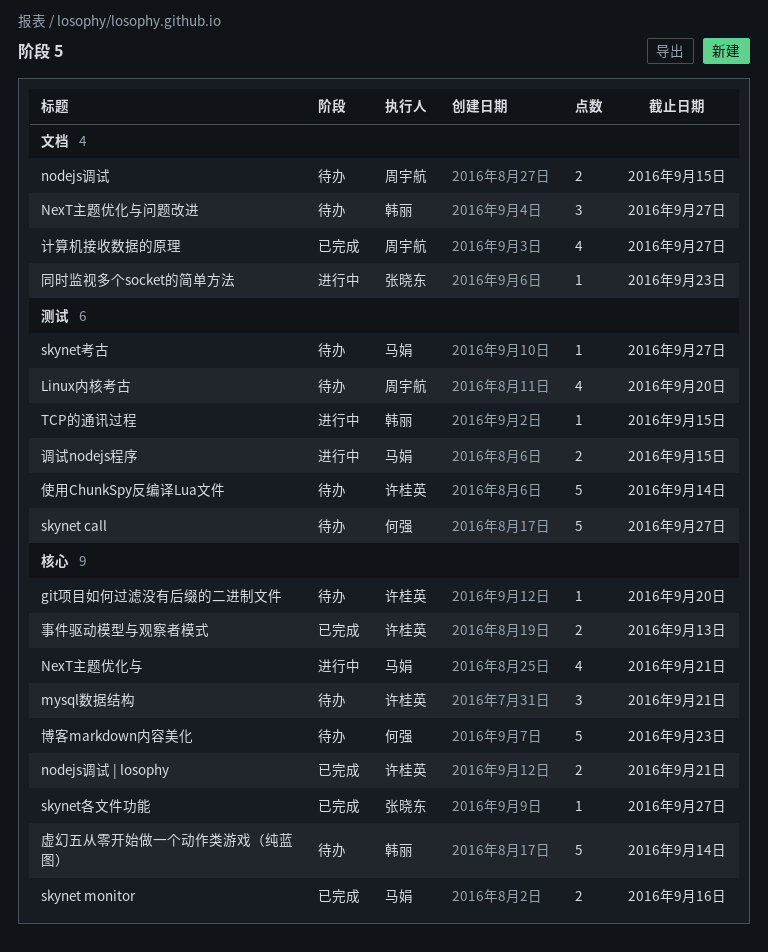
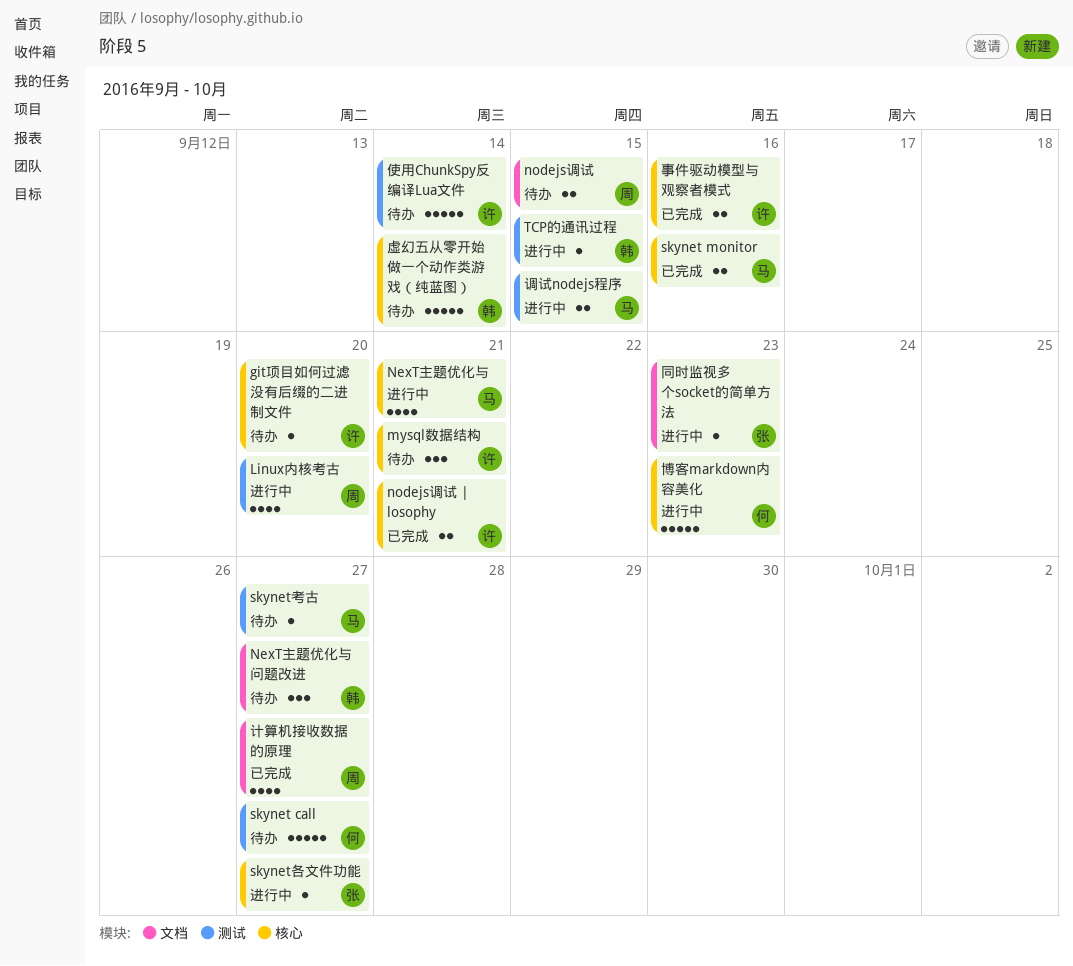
Linux内核考古, status: 待办 -> 进行中
skynet各文件功能, status: 已完成 -> 进行中
事件驱动模型与观察者模式, due: Sep 13 -> Sep 16
博客markdown内容美化, status: 待办 -> 进行中

